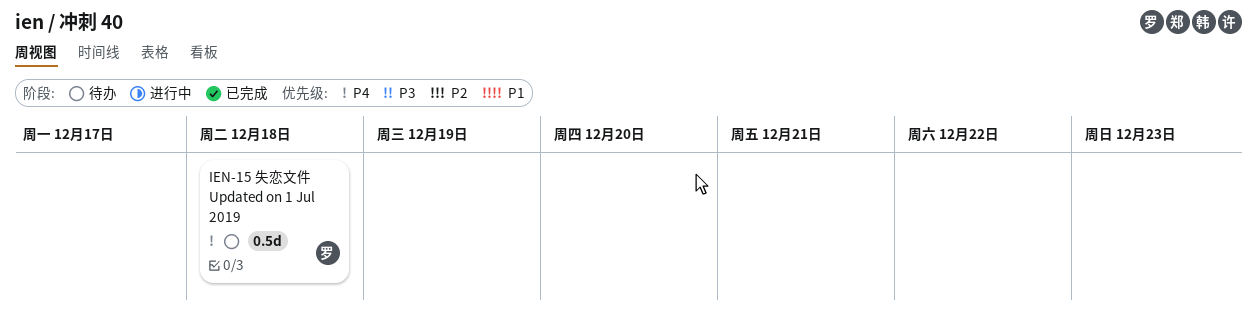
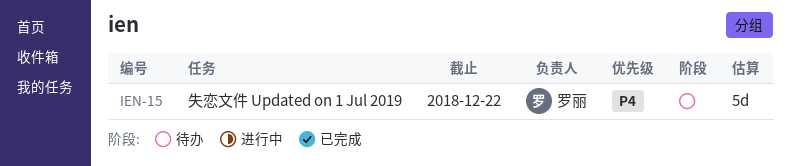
IEN-15, estimate: 0.5d -> 5d
IEN-15, due: Dec 18 -> Dec 22

